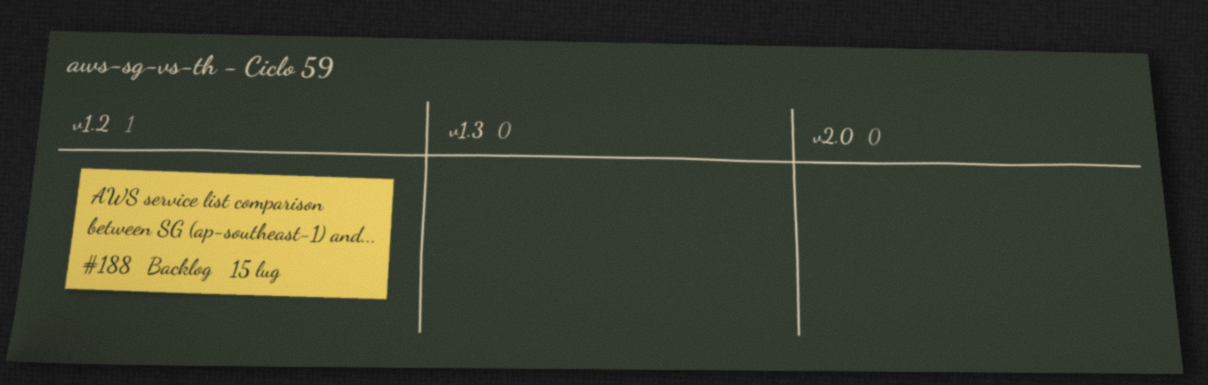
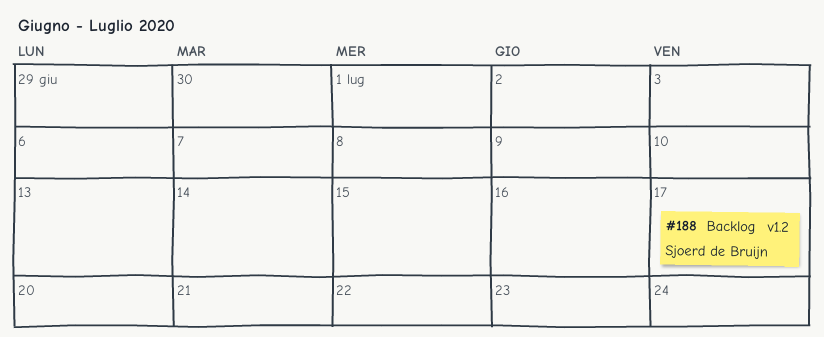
#188, due: Jul 15 -> Jul 17

